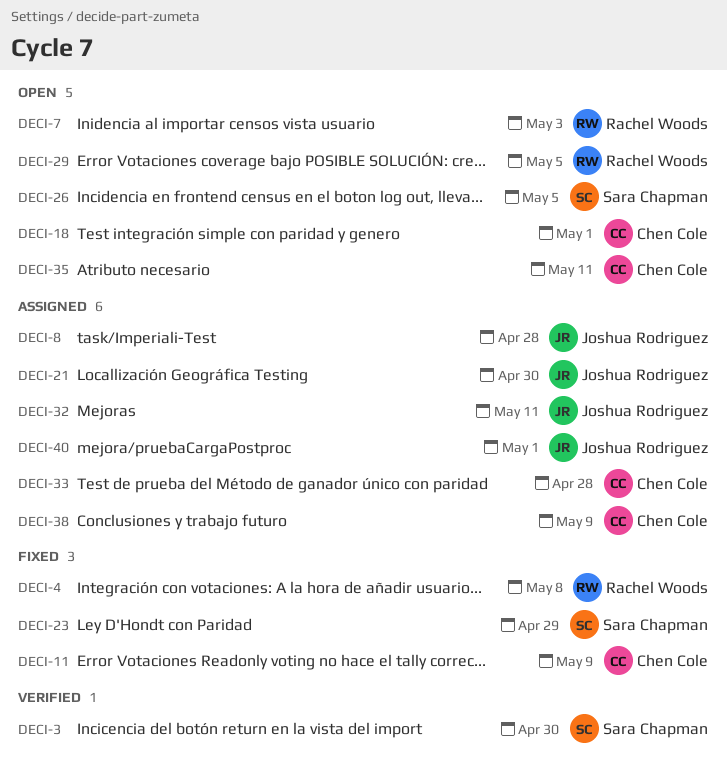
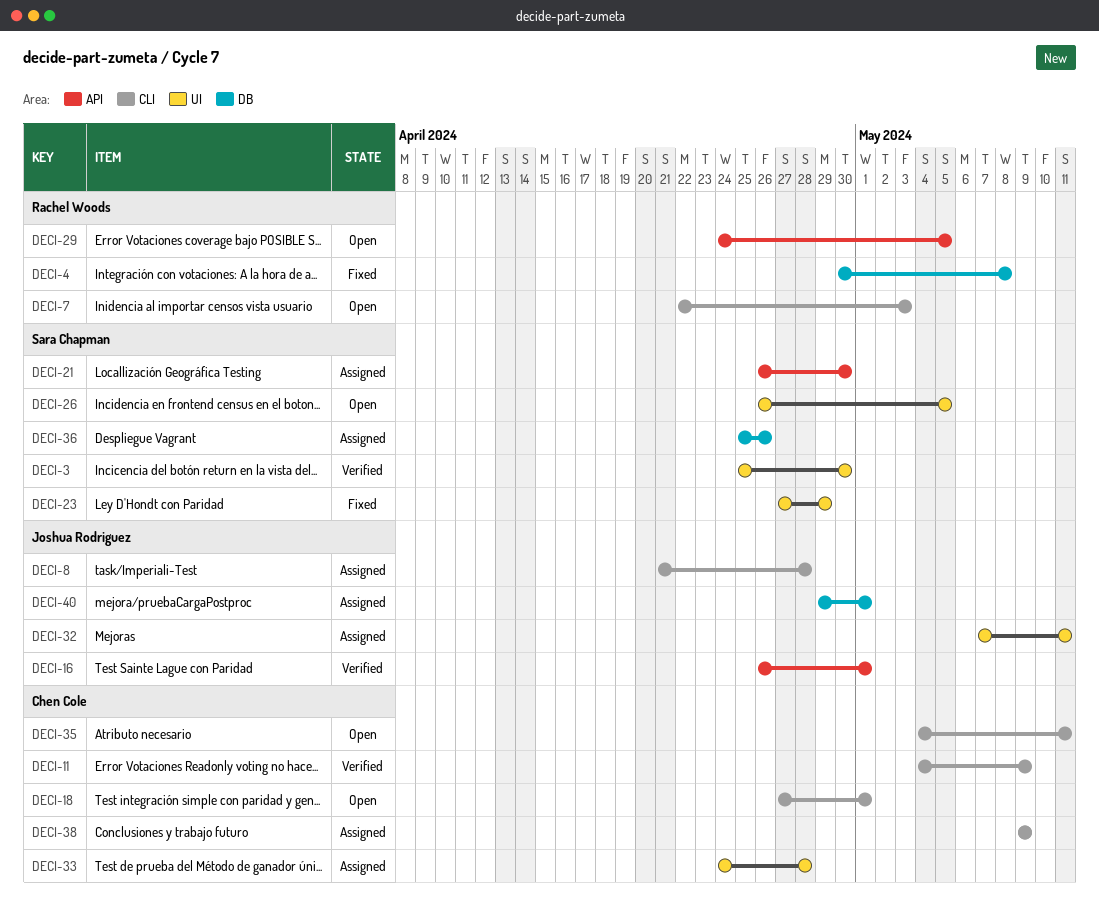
DECI-11, status: Fixed -> Verified
DECI-16: none -> present
DECI-21, owner: Joshua Rodriguez -> Sara Chapman
DECI-36: none -> present

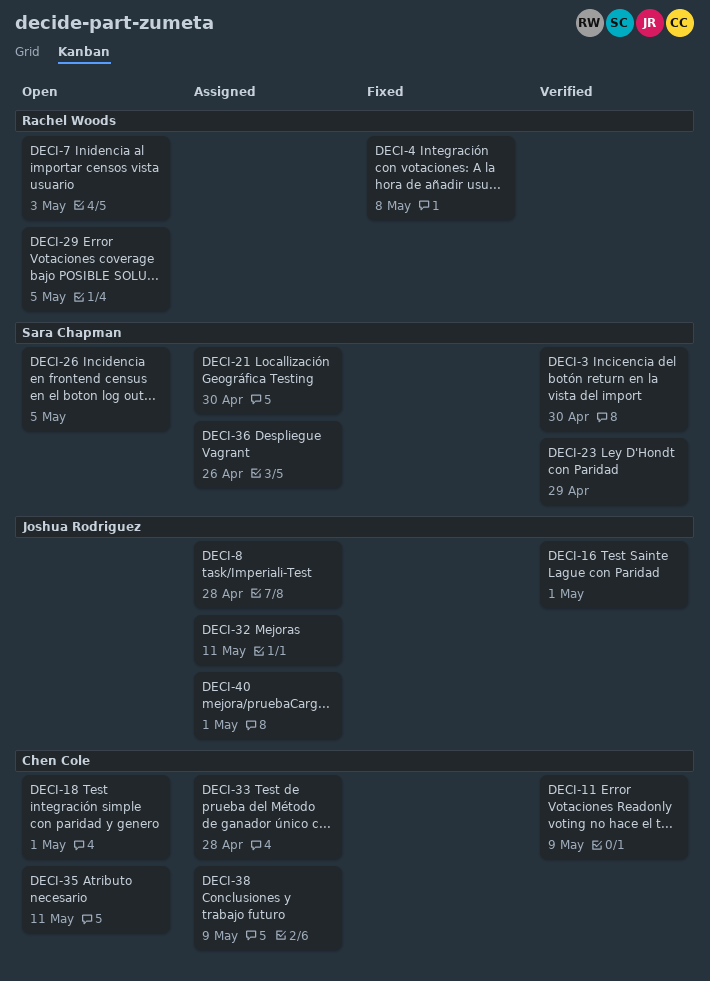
DECI-23, status: Fixed -> Verified

